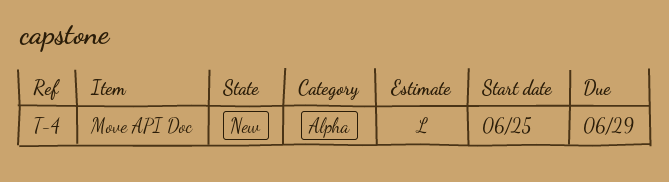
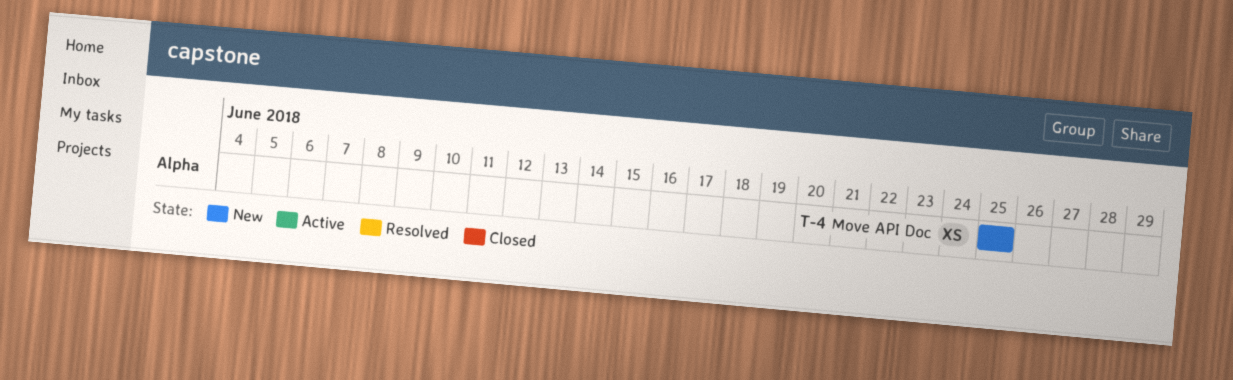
T-4, estimate: L -> XS
T-4, due: Jun 29 -> Jun 25

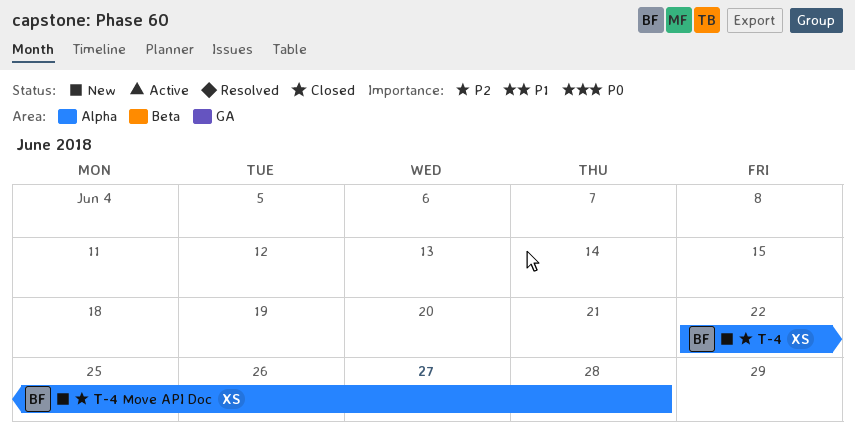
T-4, start: Jun 25 -> Jun 22
T-4, due: Jun 25 -> Jun 28

